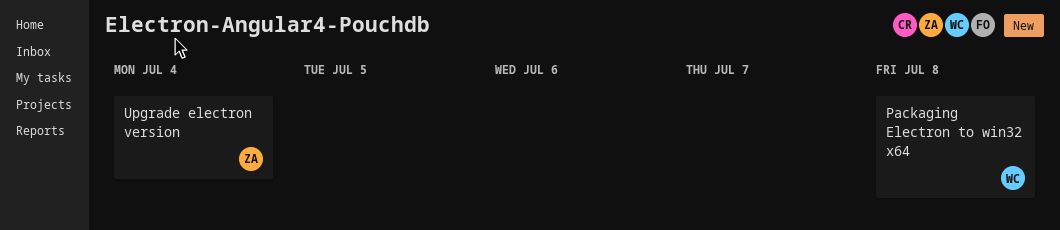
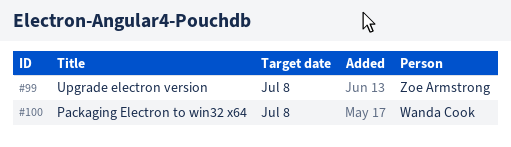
Upgrade electron version, due: Jul 4 -> Jul 8

